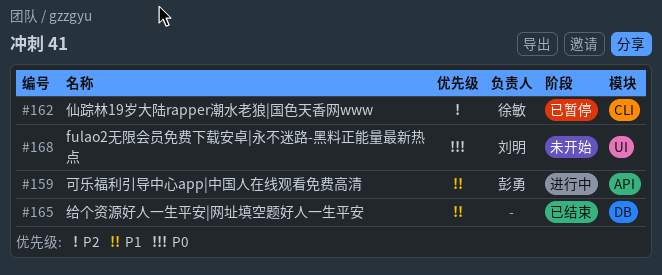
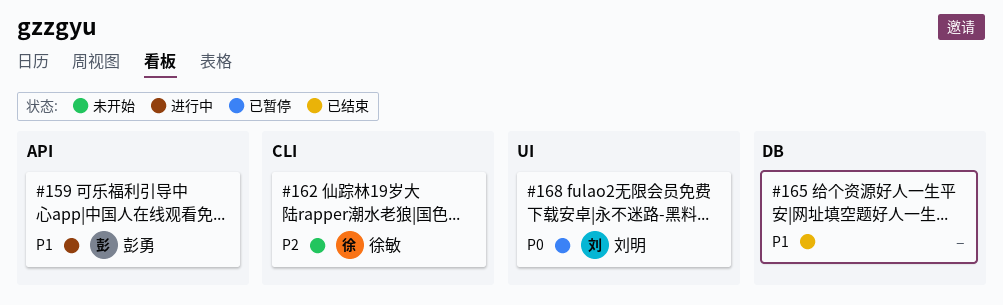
#162, status: 已暂停 -> 未开始
#168, status: 未开始 -> 已暂停

